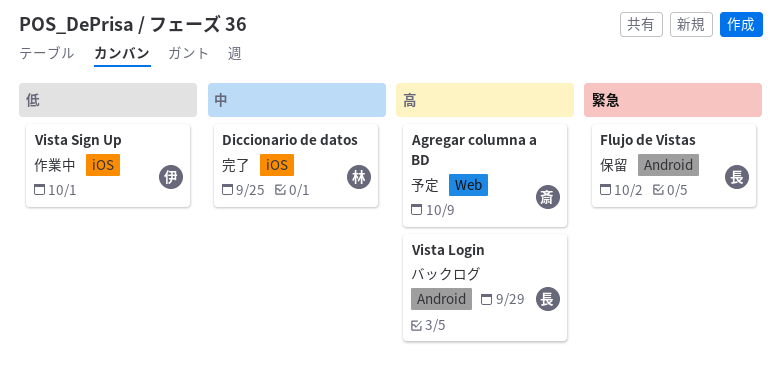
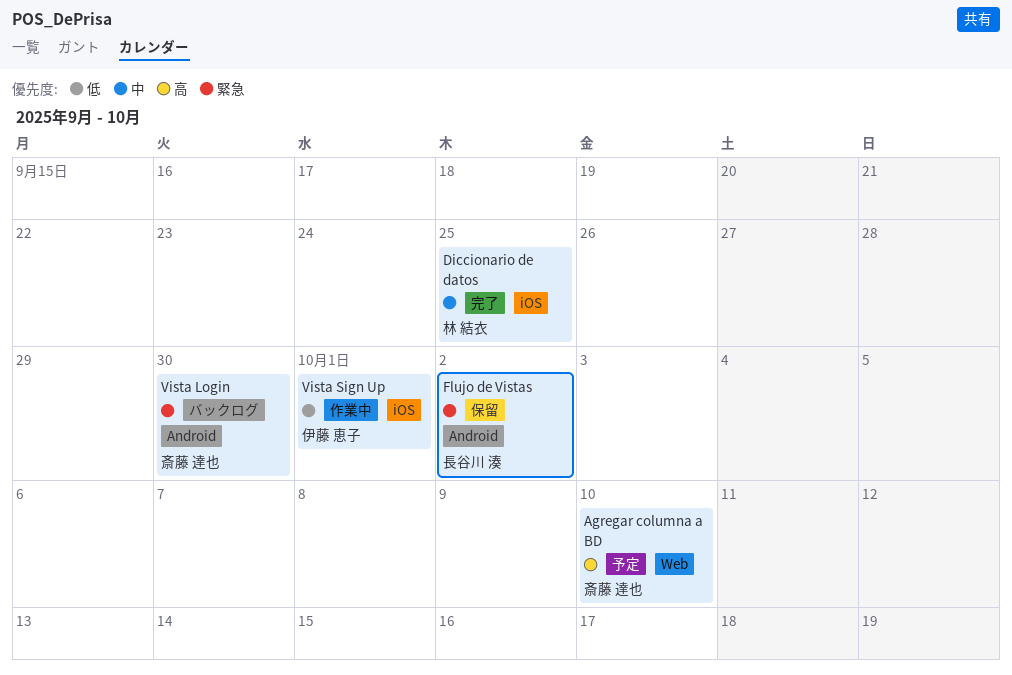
Agregar columna a BD, due: Oct 9 -> Oct 10
Vista Login, owner: 長谷川 湊 -> 斎藤 達也
Vista Login, priority: 高 -> 緊急
Vista Login, due: Sep 29 -> Sep 30

